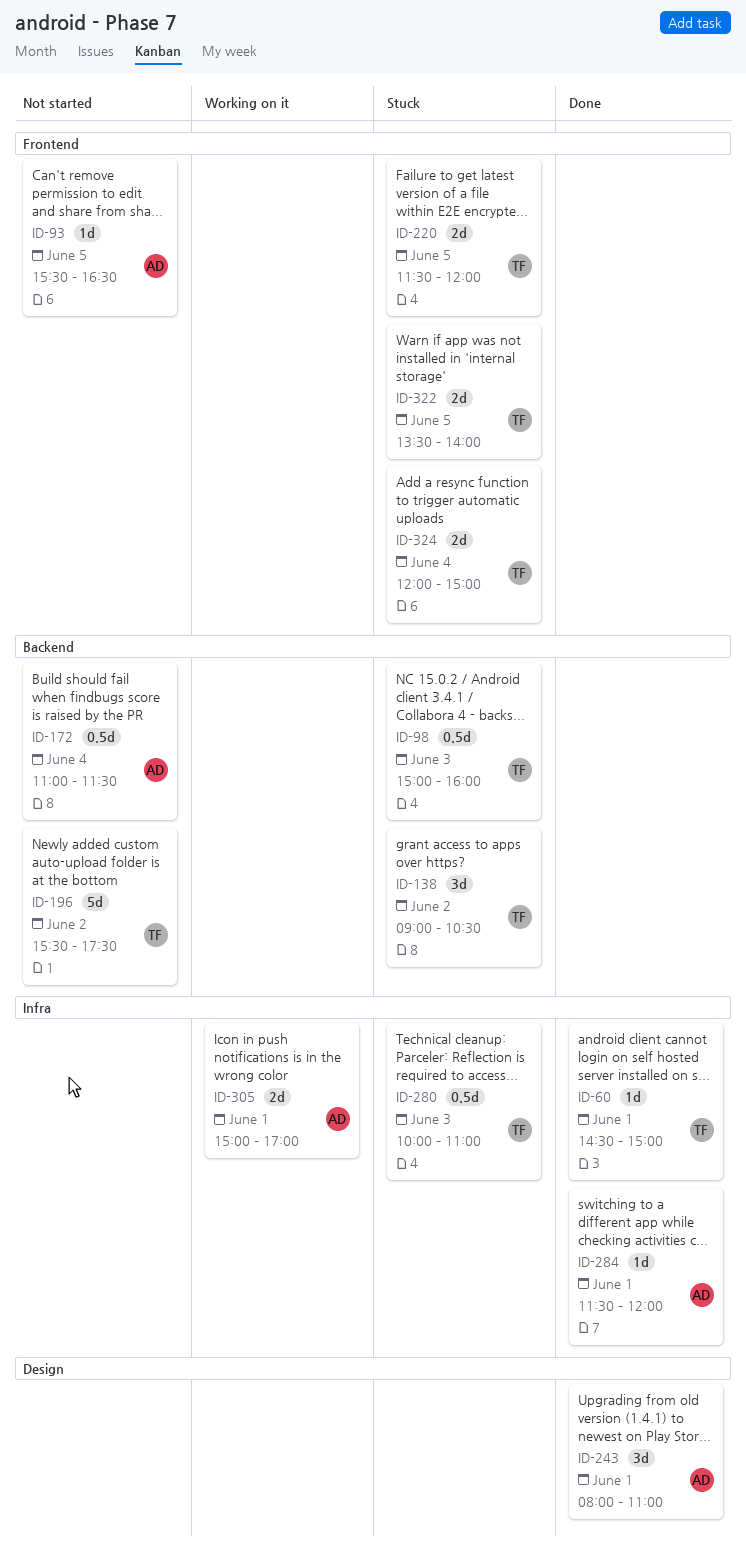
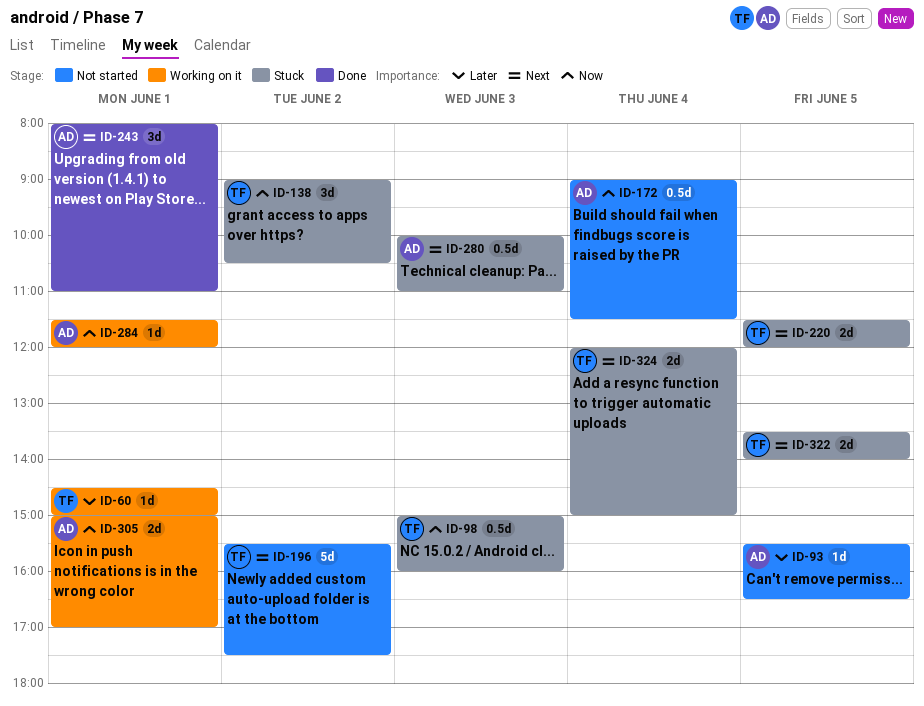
ID-60, status: Done -> Working on it
ID-172, begins: 11:00 -> 09:00
ID-280, owner: TF -> AD
ID-284, status: Done -> Working on it

